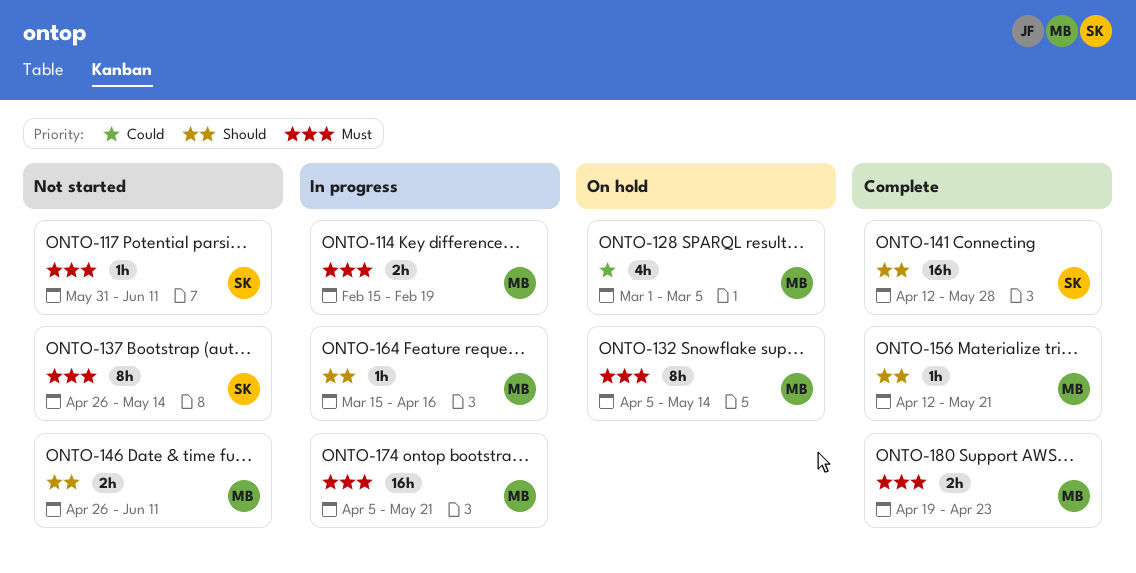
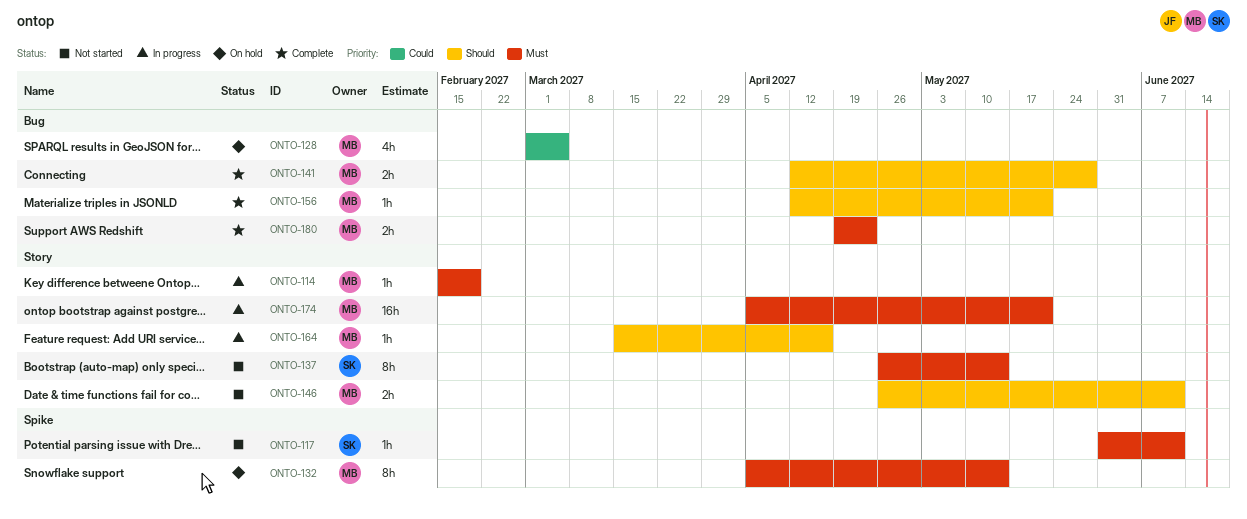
ONTO-114, estimate: 2h -> 1h
ONTO-141, owner: SK -> MB
ONTO-141, estimate: 16h -> 2h

